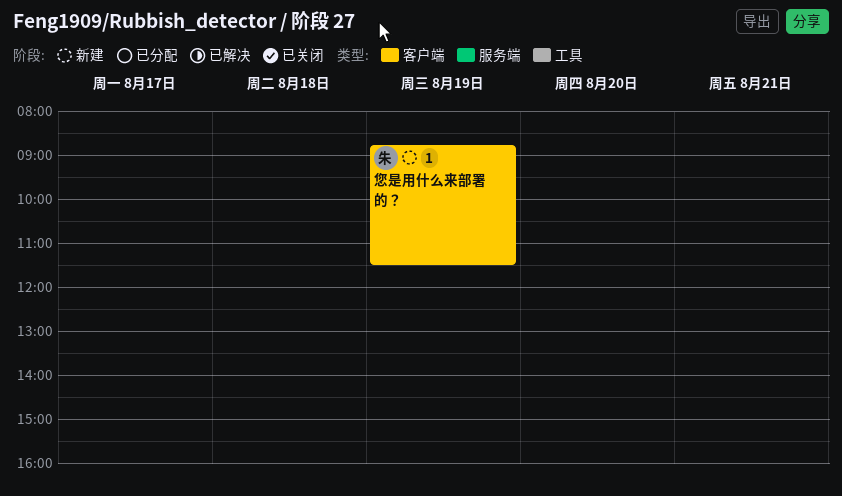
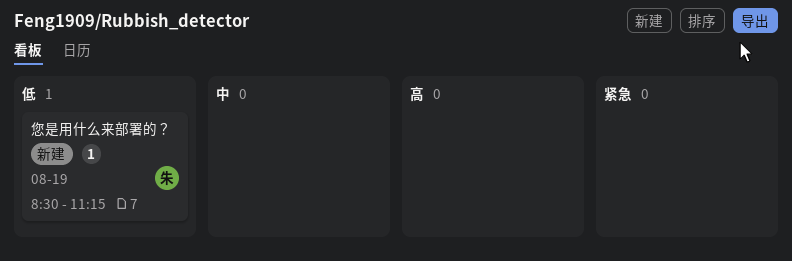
您是用什么来部署的？, begins: 08:45 -> 08:30
您是用什么来部署的？, ends: 11:30 -> 11:15

